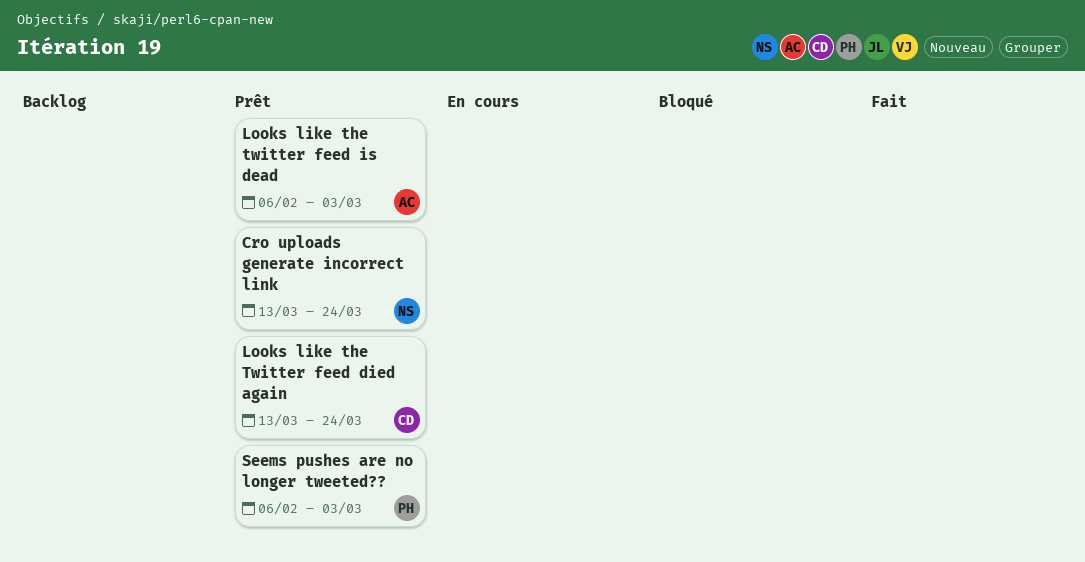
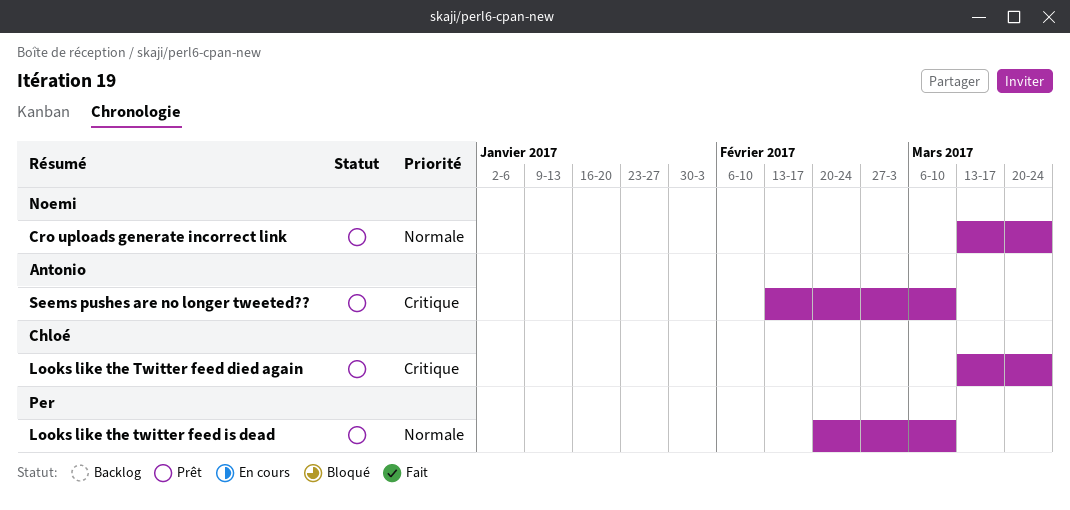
Looks like the twitter feed is dead, owner: Antonio -> Per
Looks like the twitter feed is dead, start: Feb 6 -> Feb 20
Looks like the twitter feed is dead, due: Mar 3 -> Mar 10
Seems pushes are no longer tweeted??, owner: Per -> Antonio
Seems pushes are no longer tweeted??, start: Feb 6 -> Feb 13
Seems pushes are no longer tweeted??, due: Mar 3 -> Mar 10

